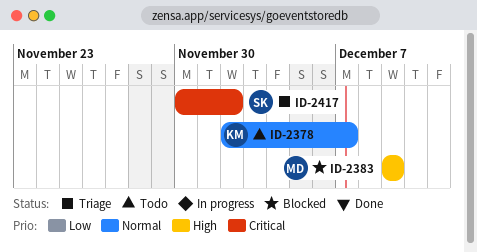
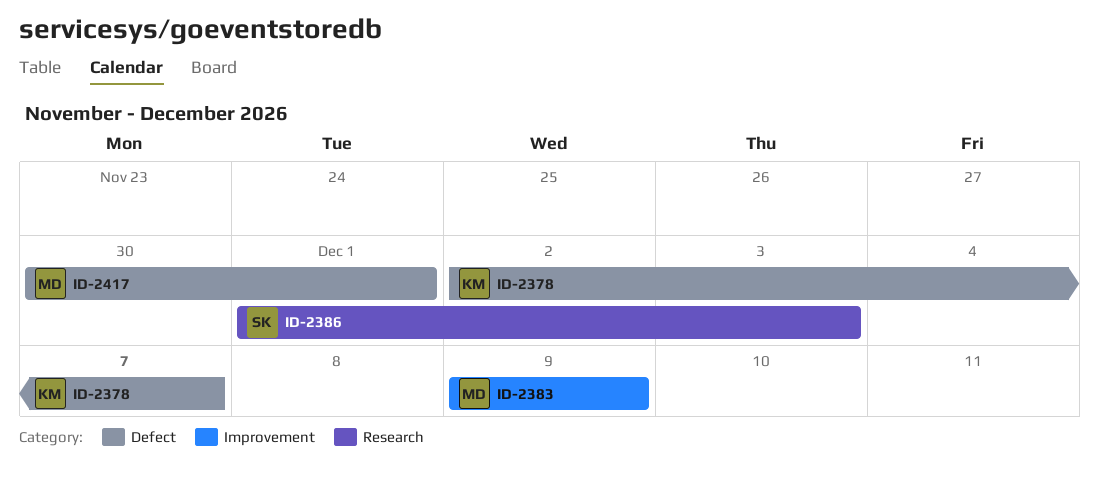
ID-2386: none -> present
ID-2417, owner: SK -> MD
ID-2417, due: Dec 2 -> Dec 1

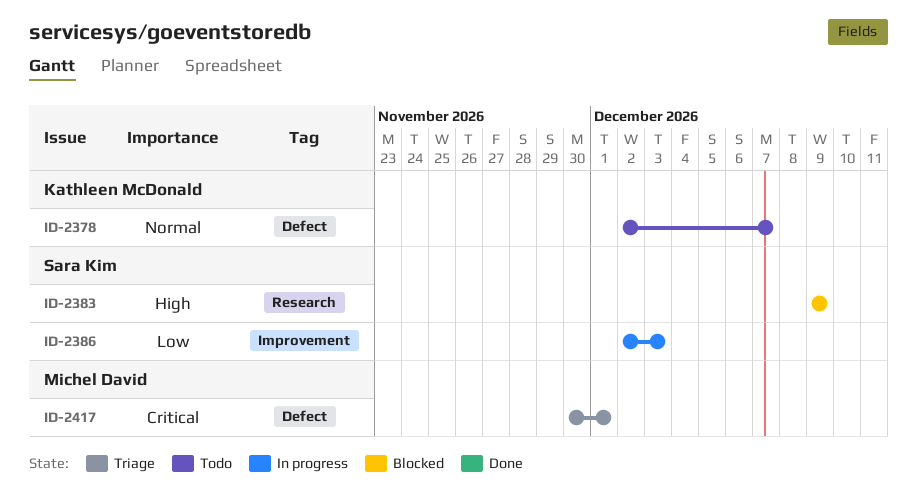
ID-2383, owner: Michel David -> Sara Kim
ID-2383, label: Improvement -> Research
ID-2386, label: Research -> Improvement
ID-2386, start: Dec 1 -> Dec 2

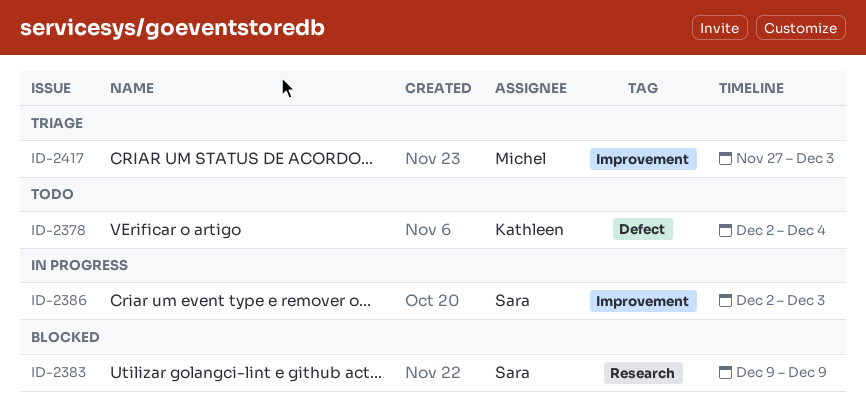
ID-2378, due: Dec 7 -> Dec 4
ID-2417, label: Defect -> Improvement
ID-2417, start: Nov 30 -> Nov 27
ID-2417, due: Dec 1 -> Dec 3

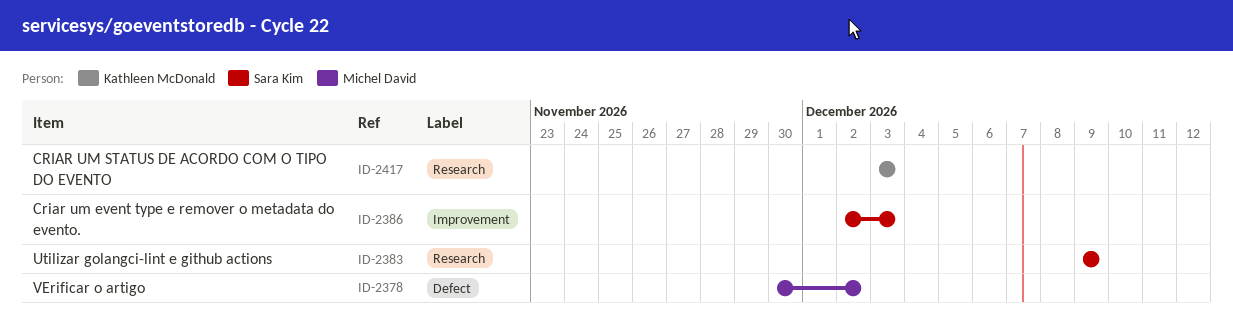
ID-2378, owner: Kathleen McDonald -> Michel David
ID-2378, start: Dec 2 -> Nov 30
ID-2378, due: Dec 4 -> Dec 2
ID-2417, owner: Michel David -> Kathleen McDonald
ID-2417, label: Improvement -> Research
ID-2417, start: Nov 27 -> Dec 3

